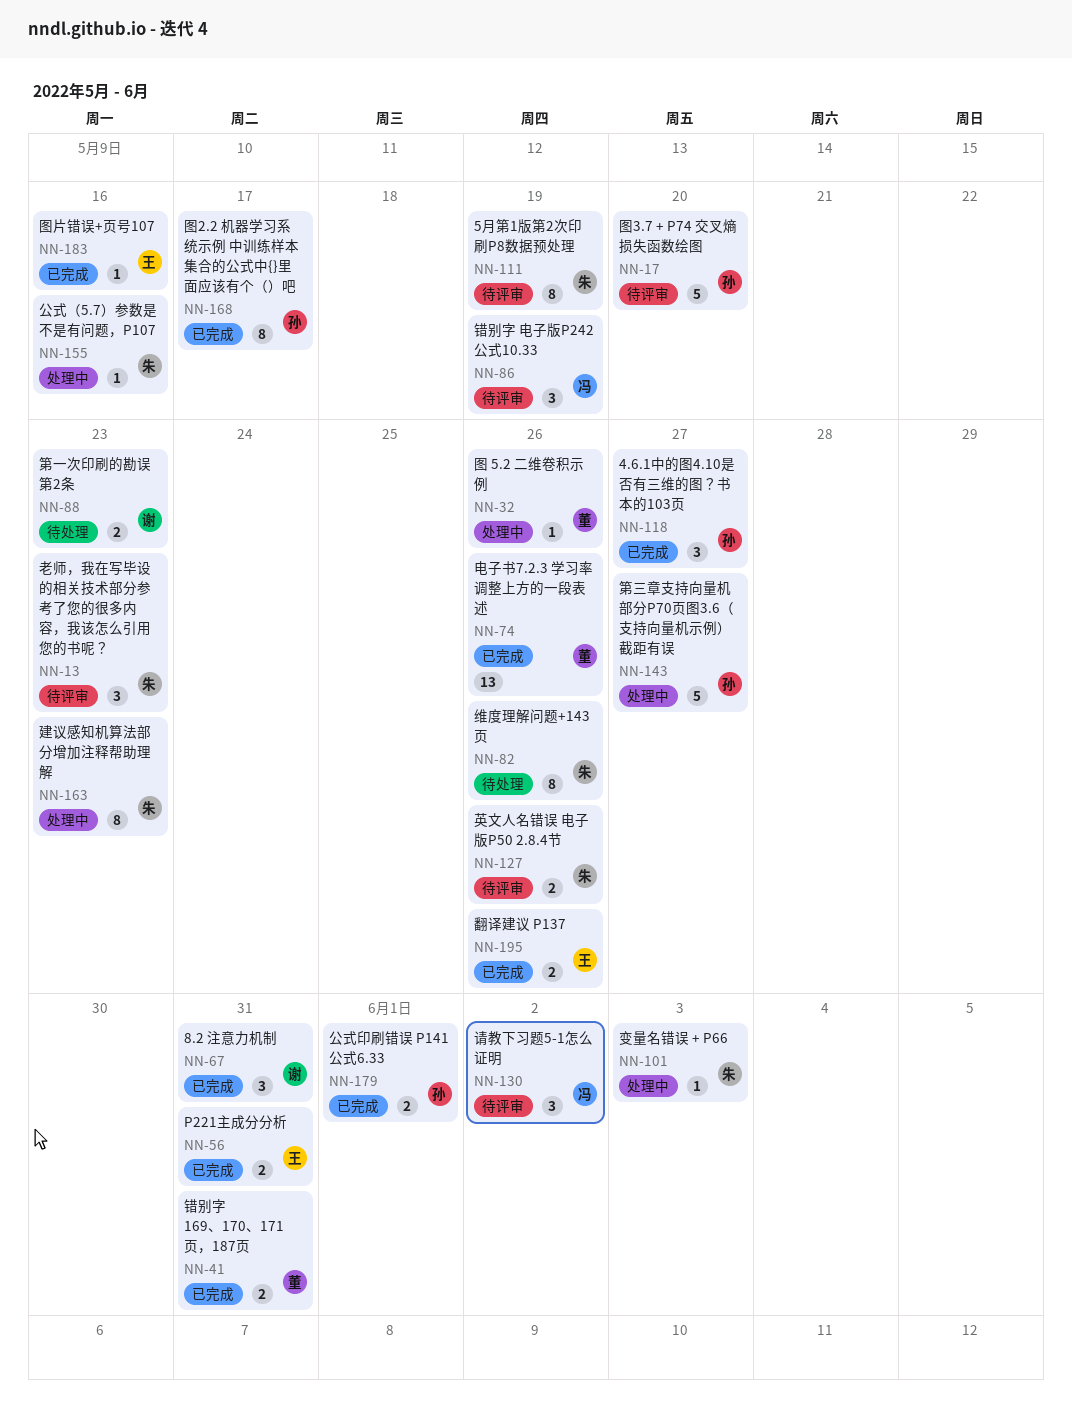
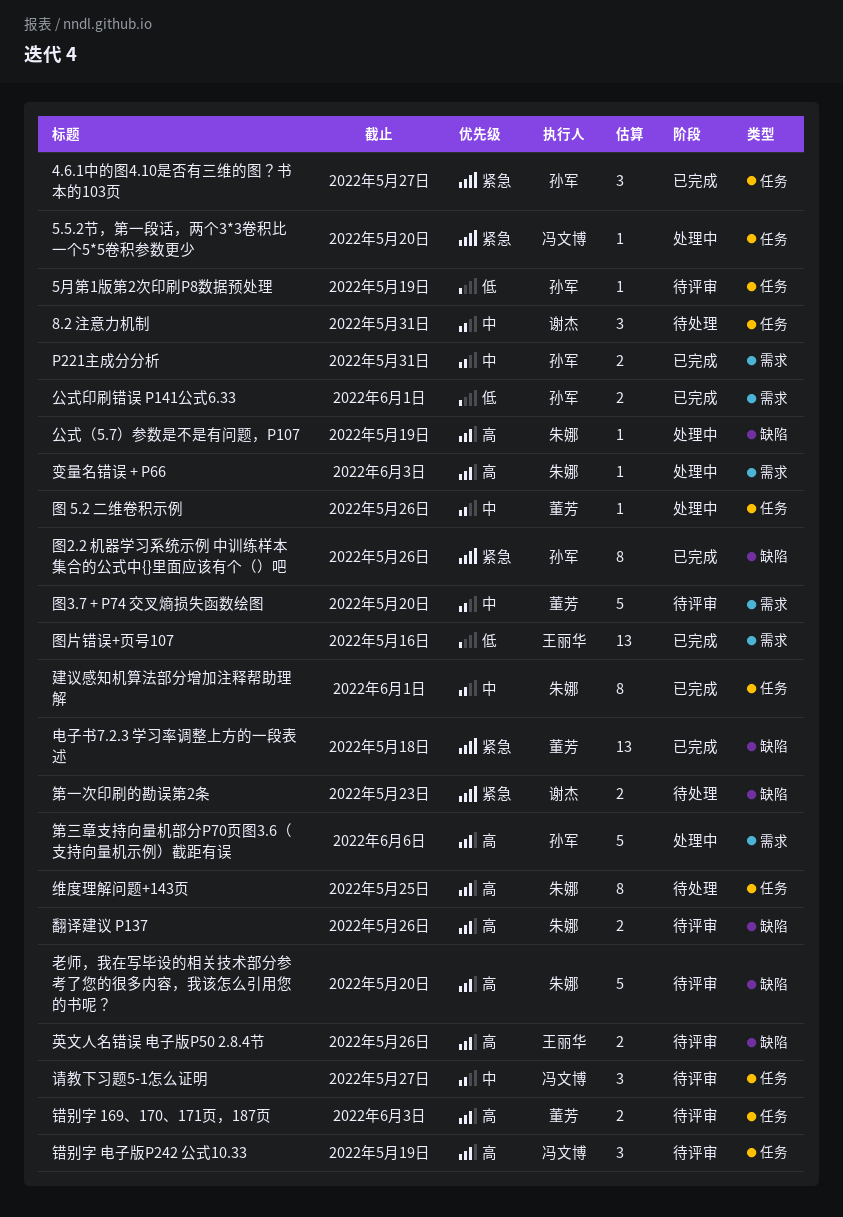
5.5.2节，第一段话，两个3*3卷积比一个5*5卷积参数更少: none -> present
5月第1版第2次印刷P8数据预处理, owner: 朱娜 -> 孙军
5月第1版第2次印刷P8数据预处理, estimate: 8 -> 1
8.2 注意力机制, status: 已完成 -> 待处理
P221主成分分析, owner: 王丽华 -> 孙军
公式（5.7）参数是不是有问题，P107, due: May 16 -> May 19
图2.2 机器学习系统示例 中训练样本集合的公式中{}里面应该有个（）吧, due: May 17 -> May 26
图3.7 + P74 交叉熵损失函数绘图, owner: 孙军 -> 董芳
图片错误+页号107, estimate: 1 -> 13
建议感知机算法部分增加注释帮助理解, status: 处理中 -> 已完成
建议感知机算法部分增加注释帮助理解, due: May 23 -> Jun 1
电子书7.2.3 学习率调整上方的一段表述, due: May 26 -> May 18
第三章支持向量机部分P70页图3.6（支持向量机示例）截距有误, due: May 27 -> Jun 6
维度理解问题+143页, due: May 26 -> May 25
翻译建议 P137, status: 已完成 -> 待评审
翻译建议 P137, owner: 王丽华 -> 朱娜
老师，我在写毕设的相关技术部分参考了您的很多内容，我该怎么引用您的书呢？, estimate: 3 -> 5
老师，我在写毕设的相关技术部分参考了您的很多内容，我该怎么引用您的书呢？, due: May 23 -> May 20
英文人名错误 电子版P50 2.8.4节, owner: 朱娜 -> 王丽华
请教下习题5-1怎么证明, due: Jun 2 -> May 27
错别字 169、170、171页，187页, status: 已完成 -> 待评审
错别字 169、170、171页，187页, due: May 31 -> Jun 3

